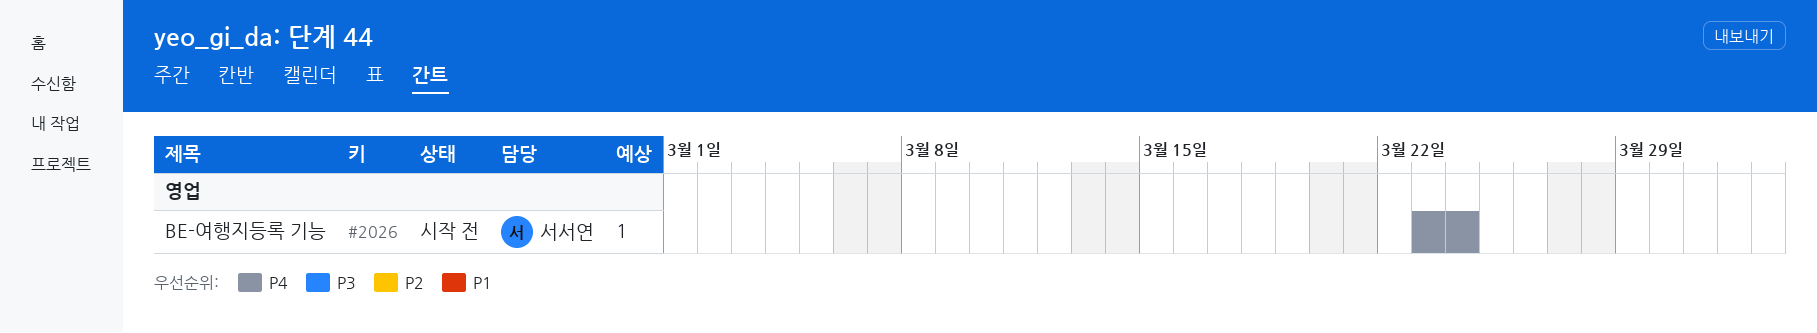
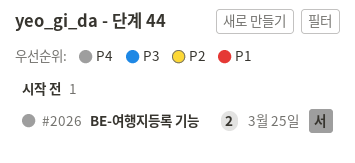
#2026, estimate: 1 -> 2
#2026, due: Mar 24 -> Mar 25

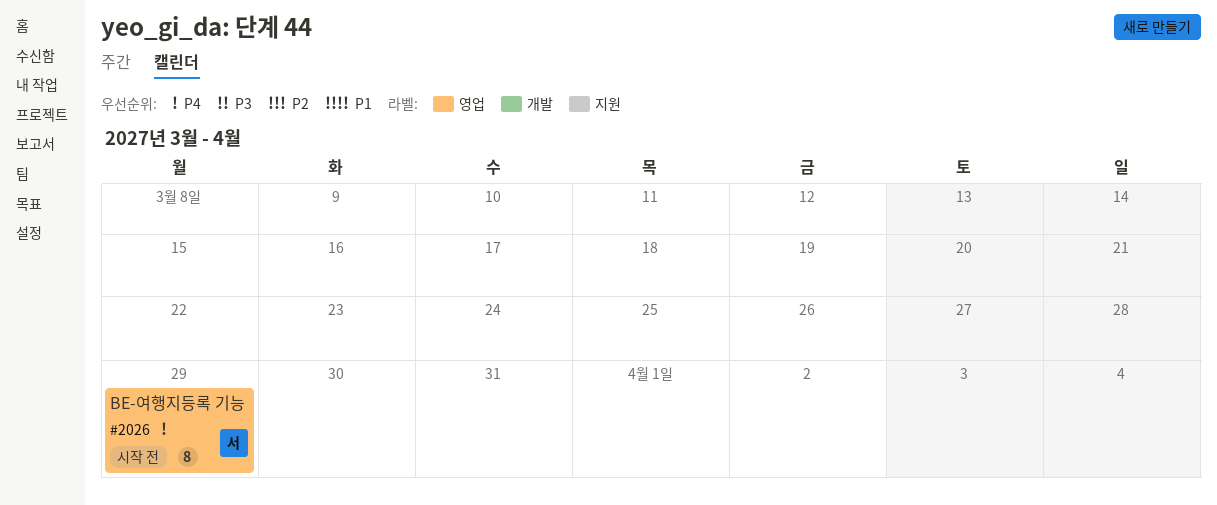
#2026, estimate: 2 -> 8
#2026, due: Mar 25 -> Mar 29

